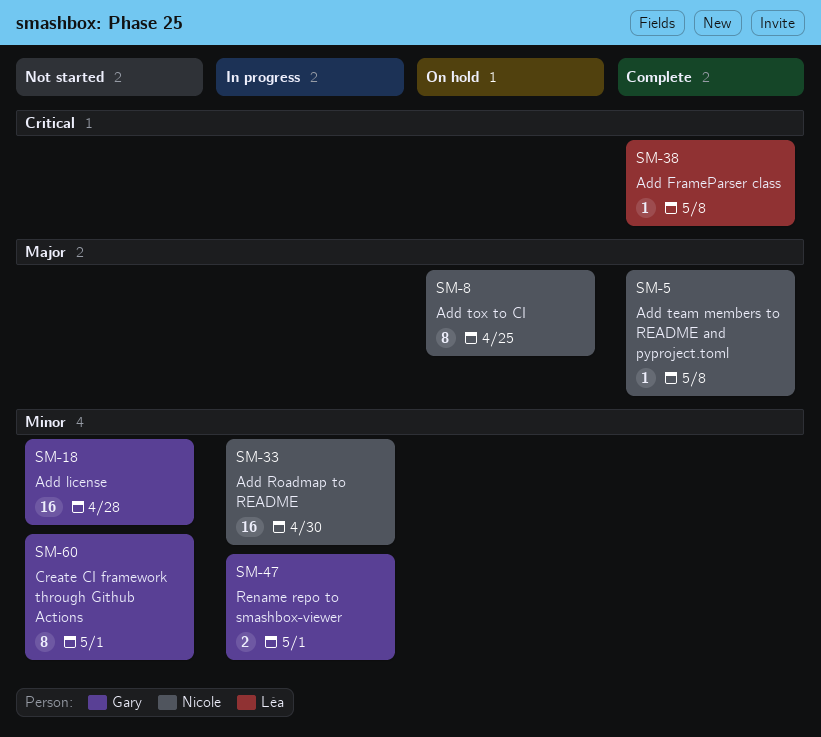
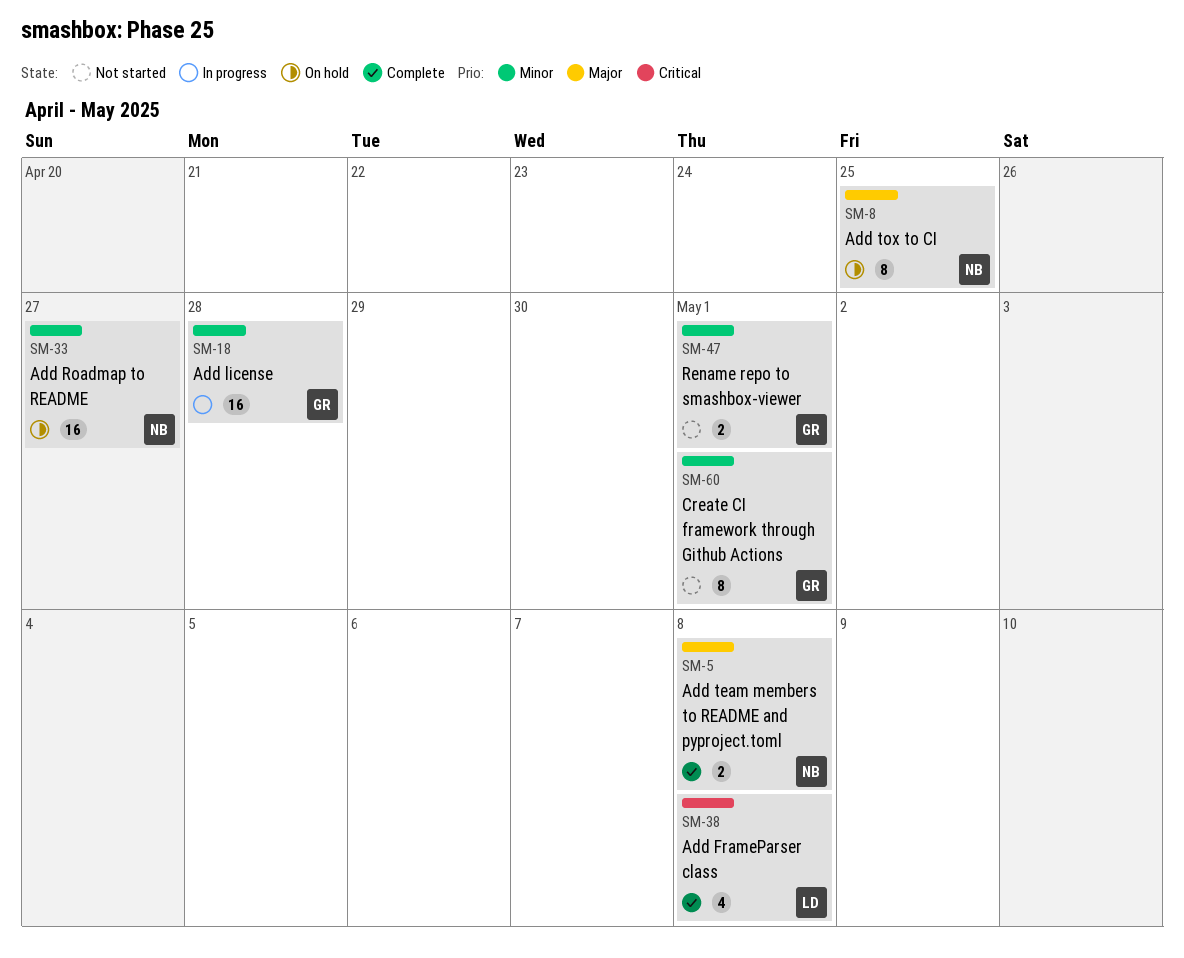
SM-5, estimate: 1 -> 2
SM-18, status: Not started -> In progress
SM-33, status: In progress -> On hold
SM-33, due: Apr 30 -> Apr 27
SM-38, estimate: 1 -> 4
SM-47, status: In progress -> Not started

